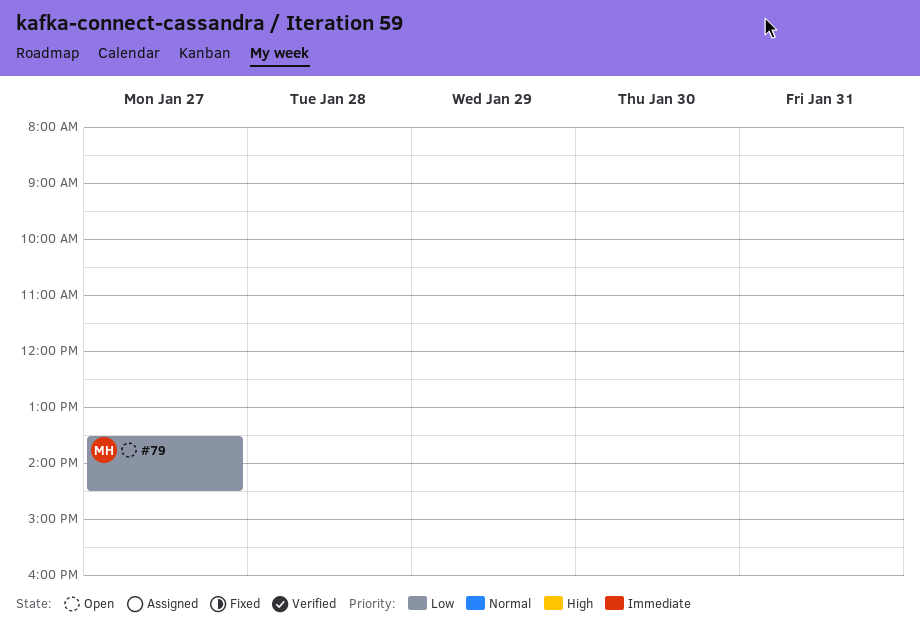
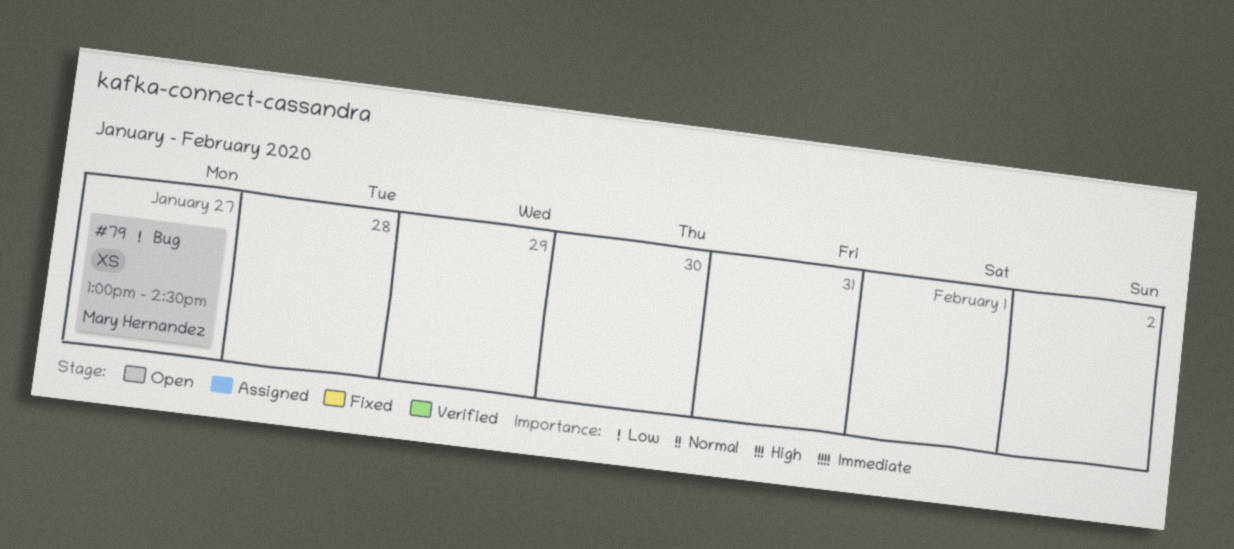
#79, begins: 13:30 -> 13:00

